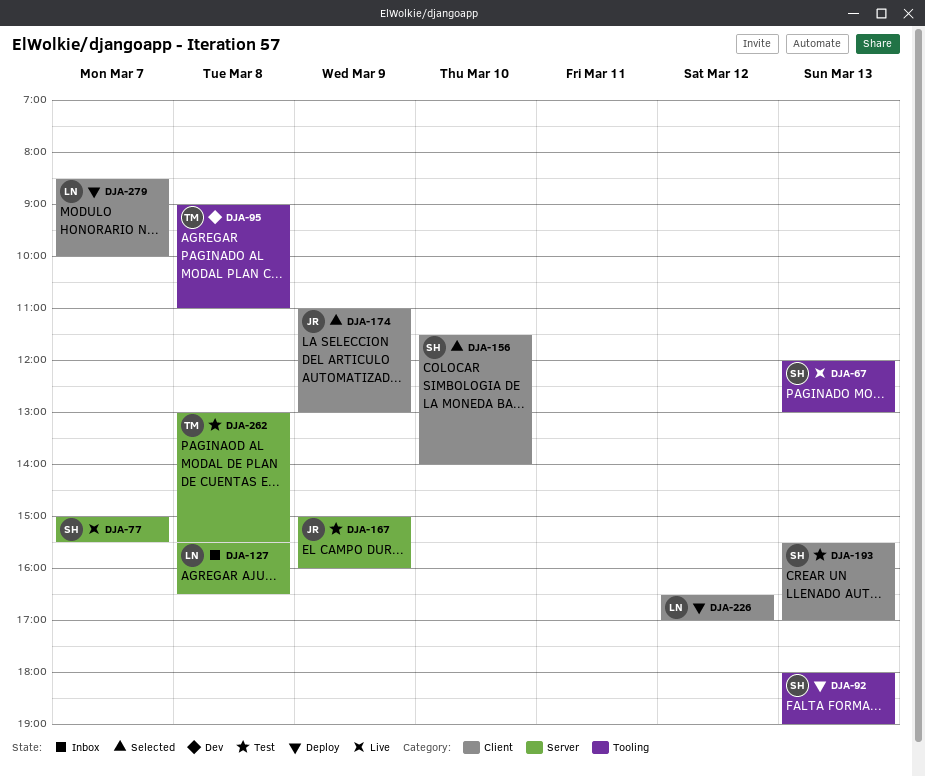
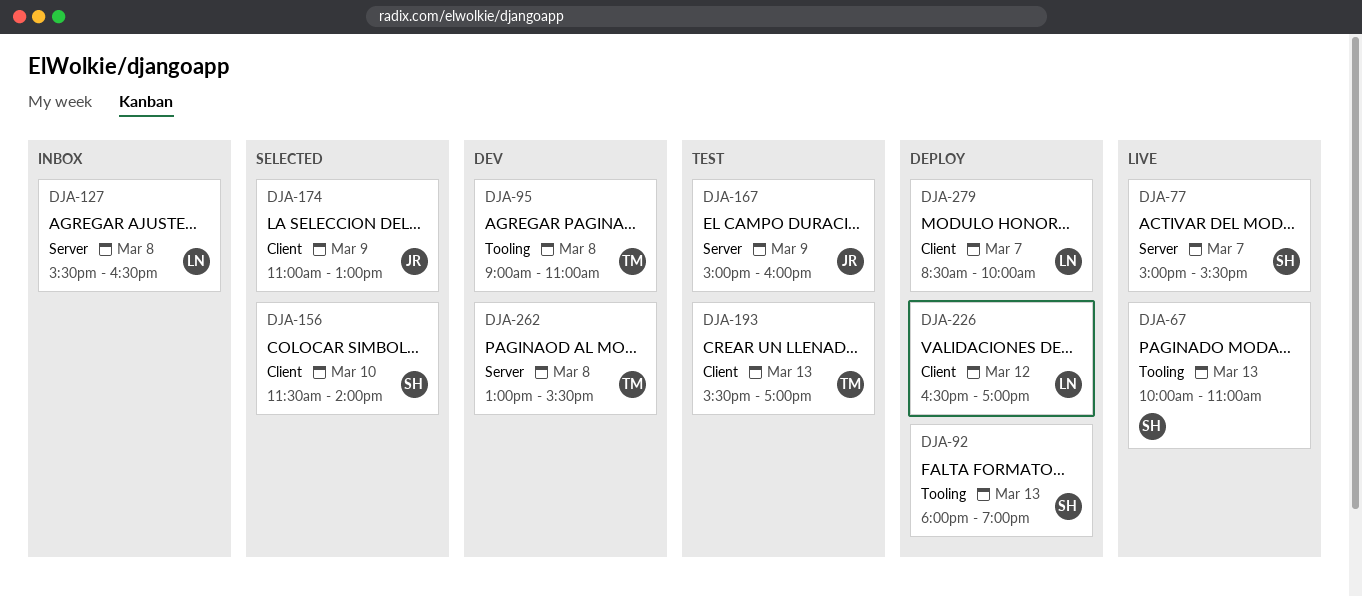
DJA-67, begins: 12:00 -> 10:00
DJA-67, ends: 13:00 -> 11:00
DJA-193, owner: SH -> TM
DJA-262, status: Test -> Dev

